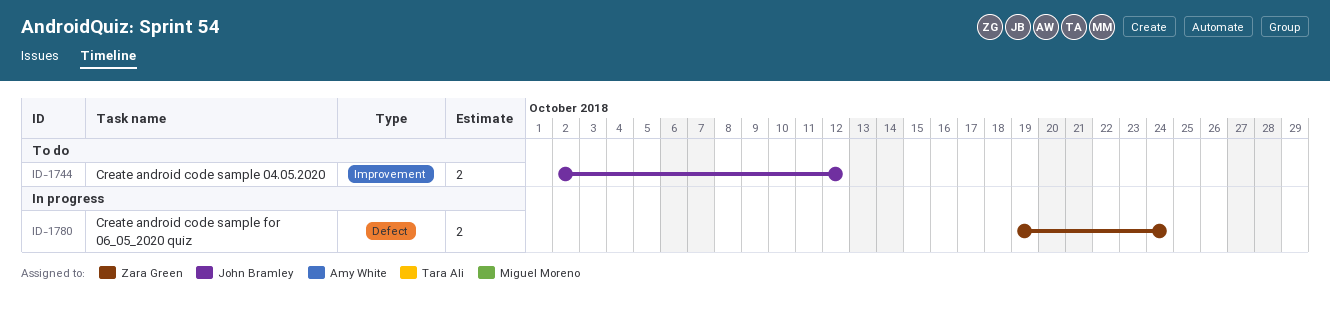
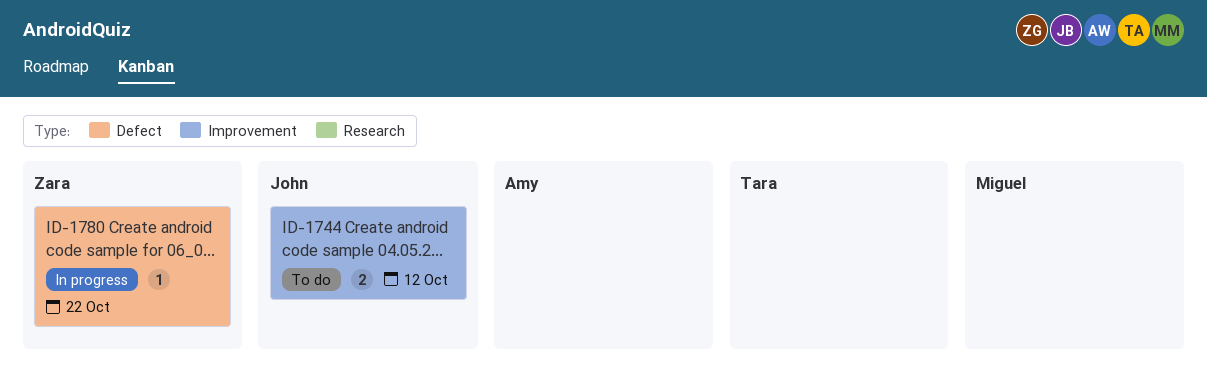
ID-1780, estimate: 2 -> 1
ID-1780, due: Oct 24 -> Oct 22

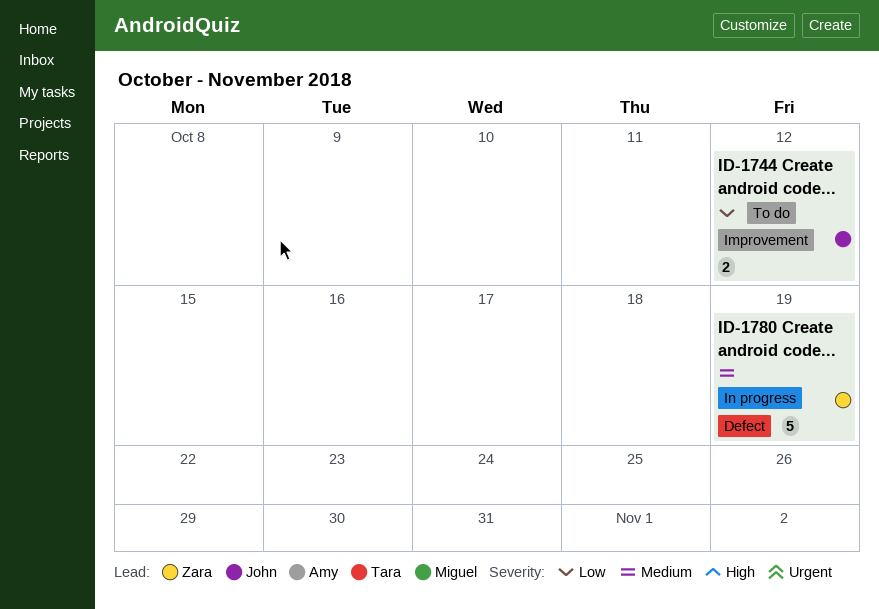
ID-1780, estimate: 1 -> 5
ID-1780, due: Oct 22 -> Oct 19

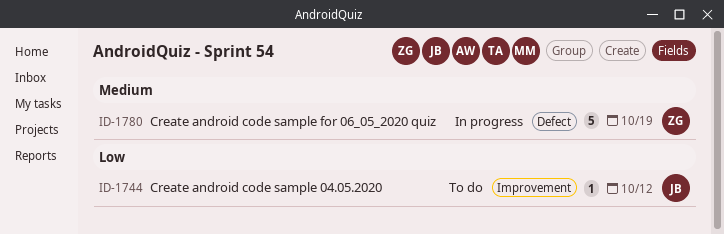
ID-1744, estimate: 2 -> 1

